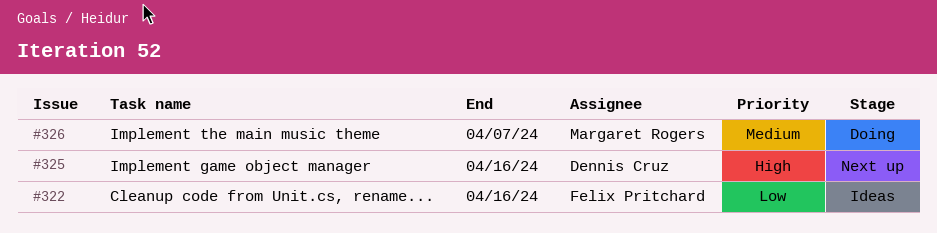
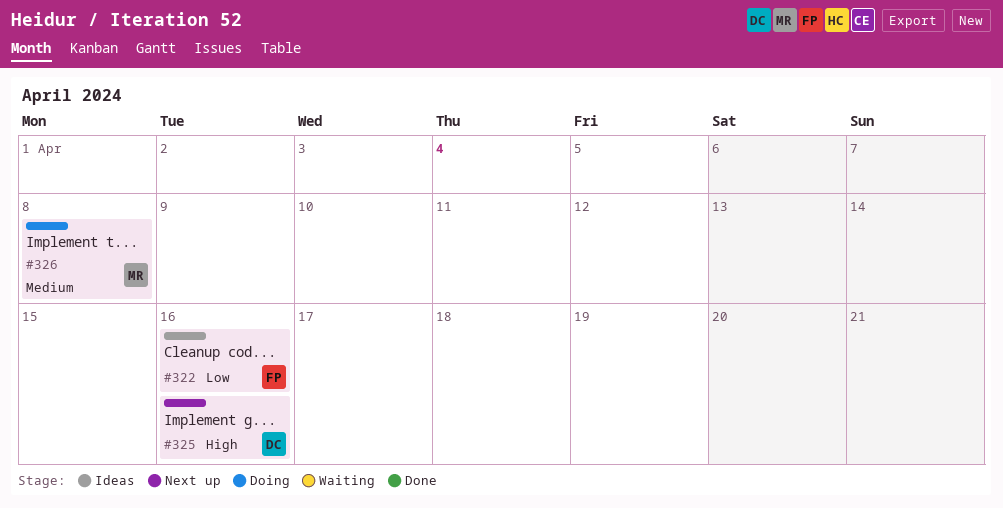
#326, due: Apr 7 -> Apr 8

